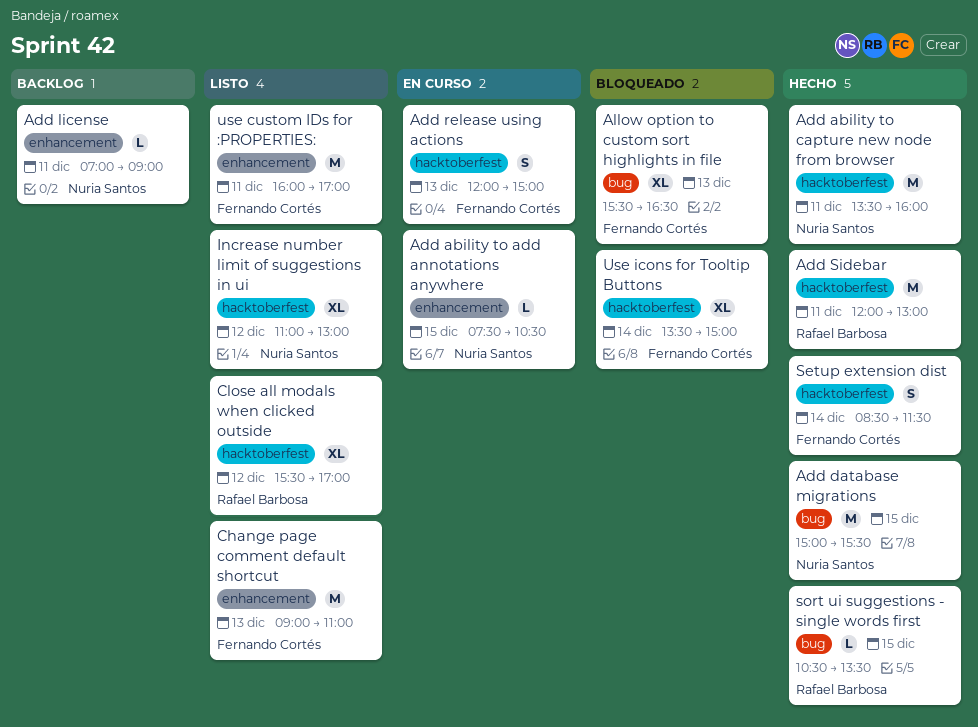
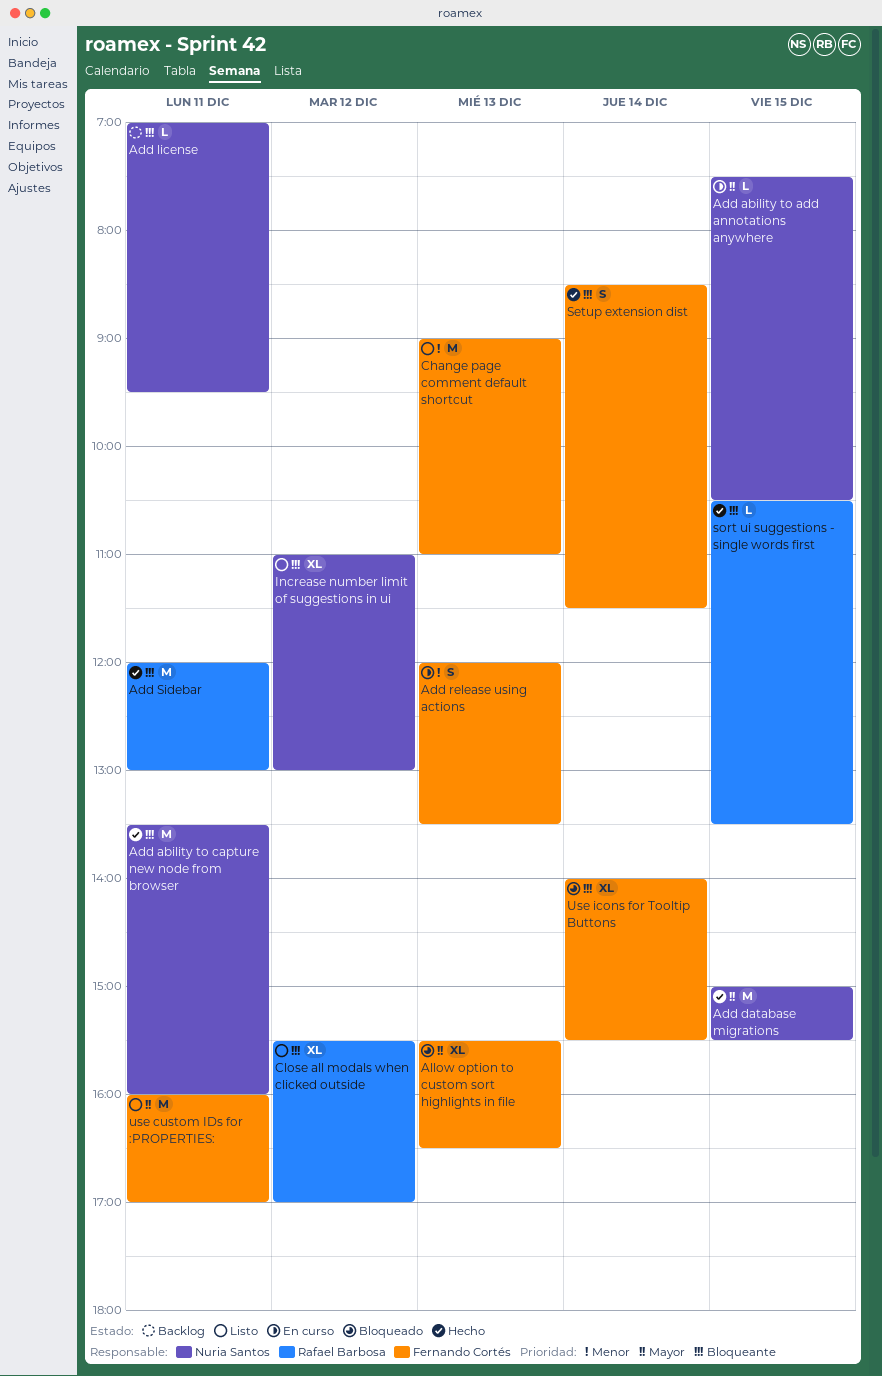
Add license, ends: 09:00 -> 09:30
Add release using actions, ends: 15:00 -> 13:30
Use icons for Tooltip Buttons, begins: 13:30 -> 14:00
Use icons for Tooltip Buttons, ends: 15:00 -> 15:30

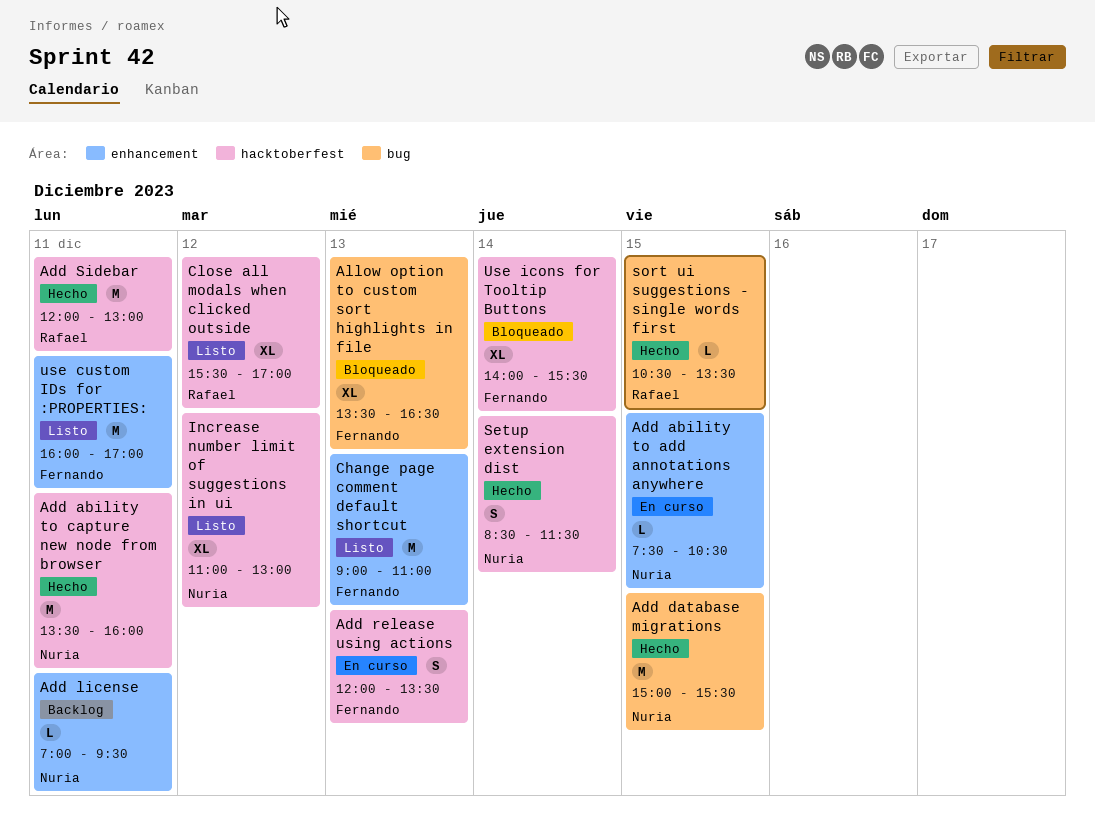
Allow option to custom sort highlights in file, begins: 15:30 -> 13:30
Setup extension dist, owner: Fernando Cortés -> Nuria Santos

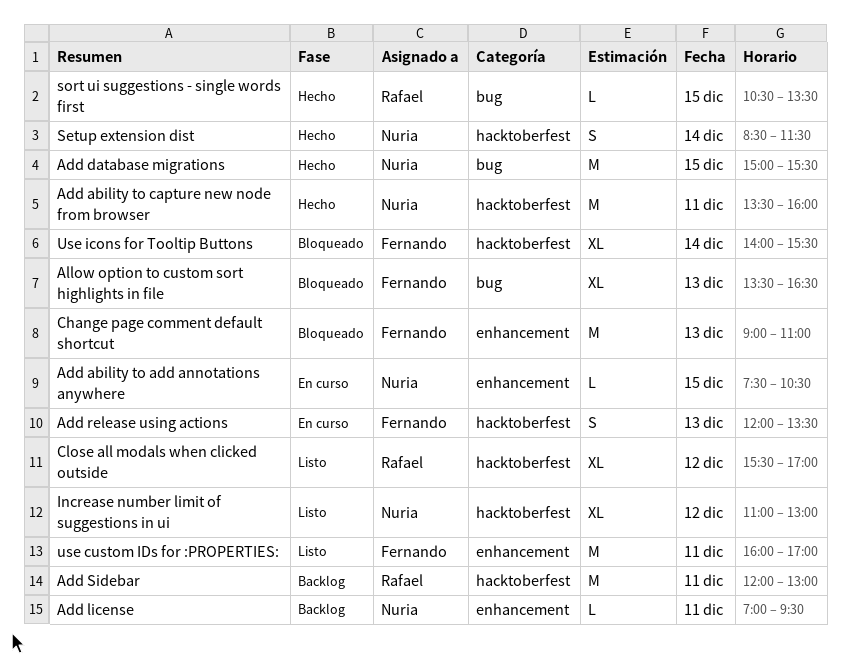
Add Sidebar, status: Hecho -> Backlog
Change page comment default shortcut, status: Listo -> Bloqueado

